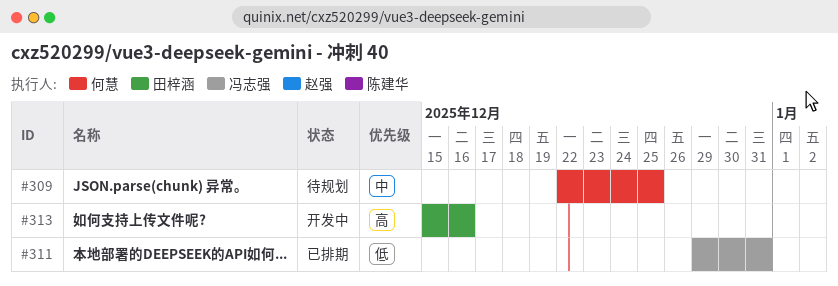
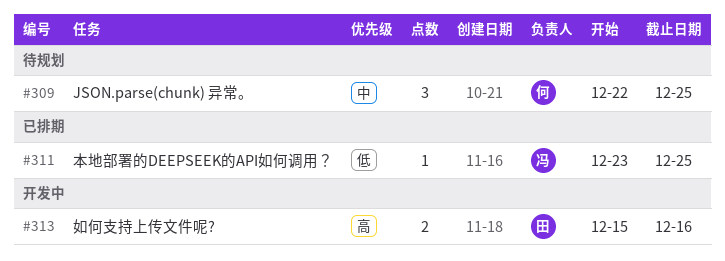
#311, start: Dec 29 -> Dec 23
#311, due: Dec 31 -> Dec 25

